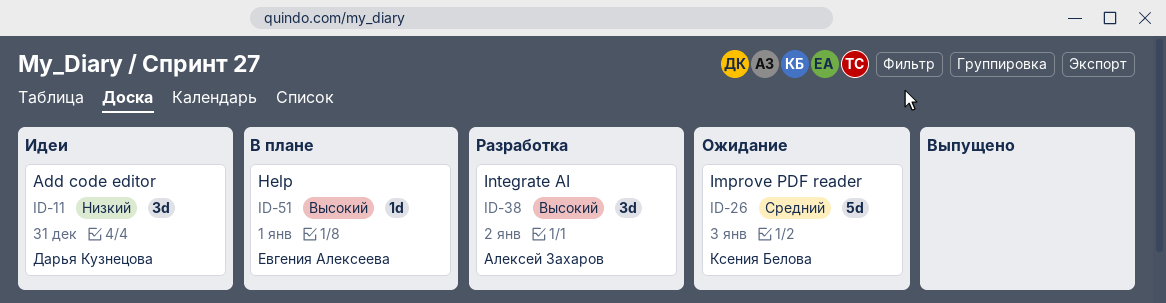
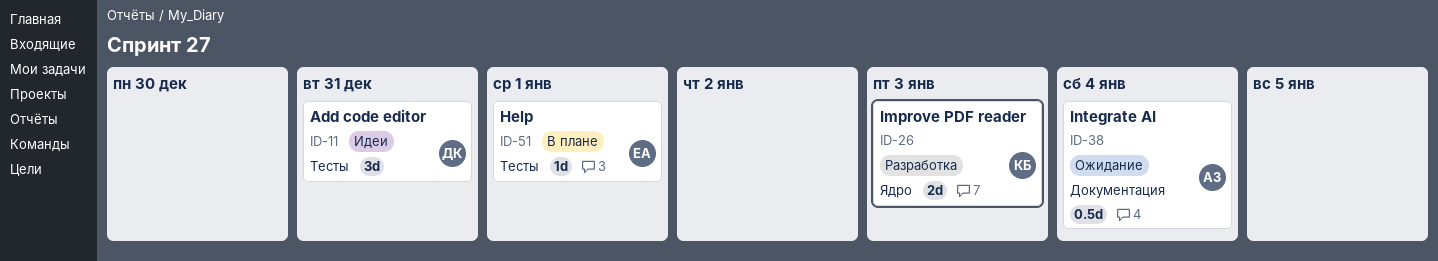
ID-26, status: Ожидание -> Разработка
ID-26, estimate: 5d -> 2d
ID-38, status: Разработка -> Ожидание
ID-38, estimate: 3d -> 0.5d
ID-38, due: Jan 2 -> Jan 4

